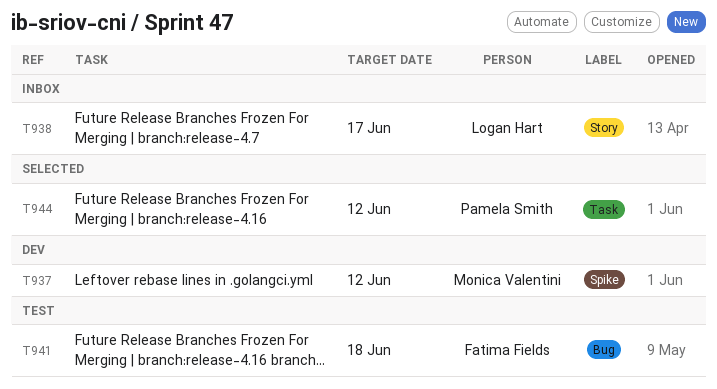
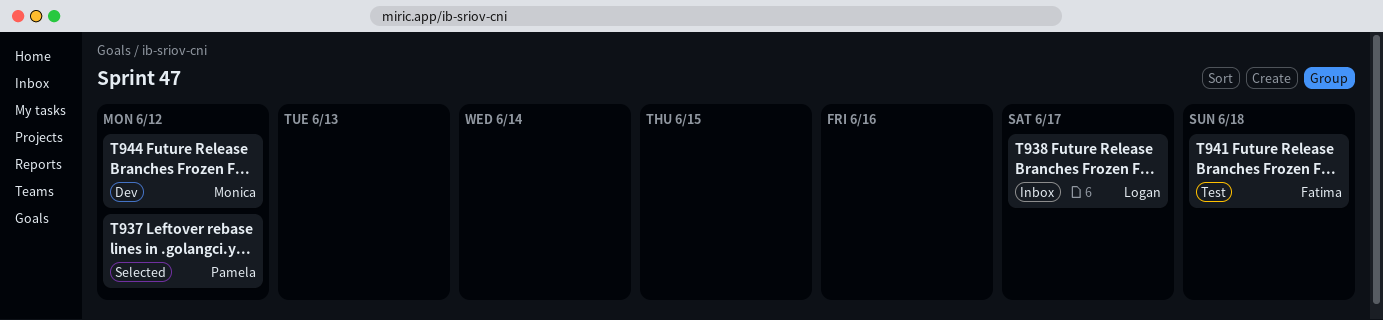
T937, status: Dev -> Selected
T937, owner: Monica Valentini -> Pamela Smith
T944, status: Selected -> Dev
T944, owner: Pamela Smith -> Monica Valentini

